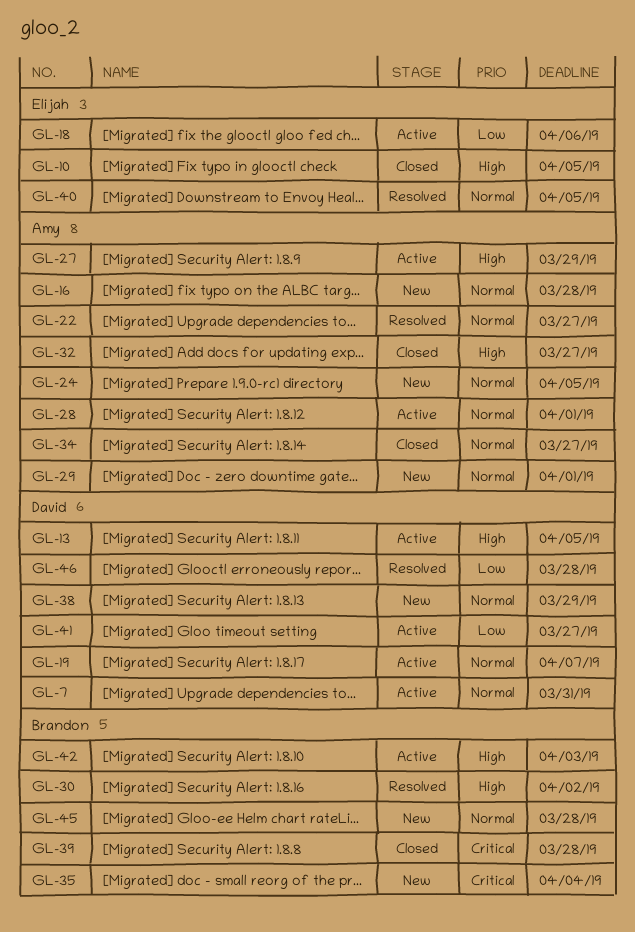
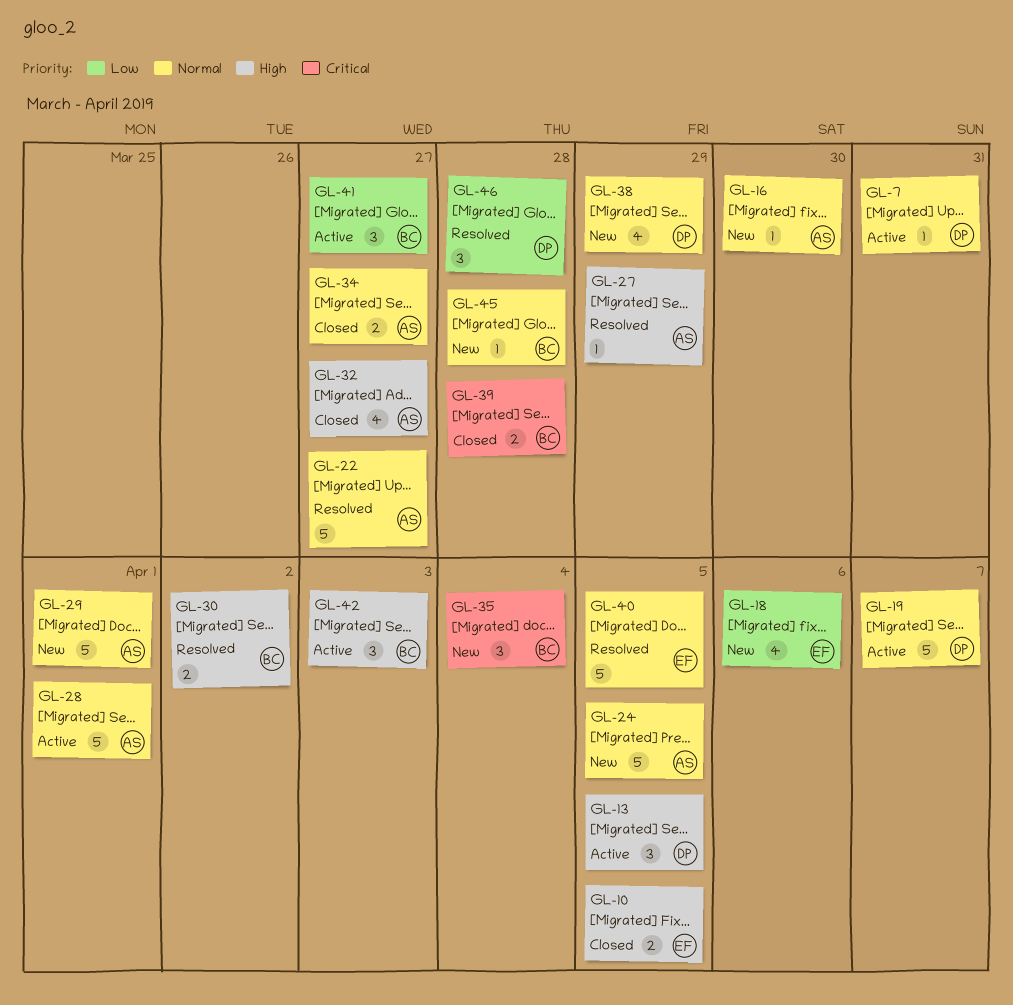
GL-16, due: Mar 28 -> Mar 30
GL-18, status: Active -> New
GL-27, status: Active -> Resolved
GL-41, owner: David -> Brandon

